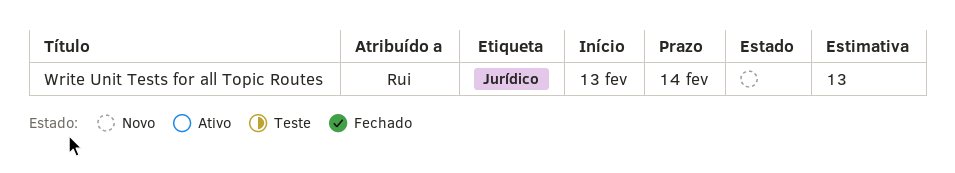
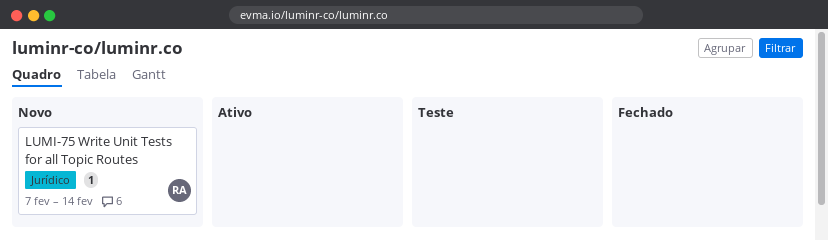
Write Unit Tests for all Topic Routes, estimate: 13 -> 1
Write Unit Tests for all Topic Routes, start: Feb 13 -> Feb 7

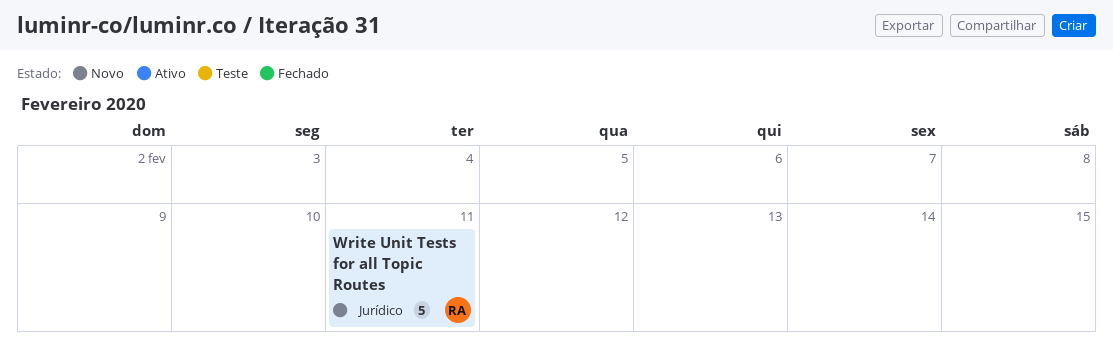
Write Unit Tests for all Topic Routes, estimate: 1 -> 5
Write Unit Tests for all Topic Routes, due: Feb 14 -> Feb 11

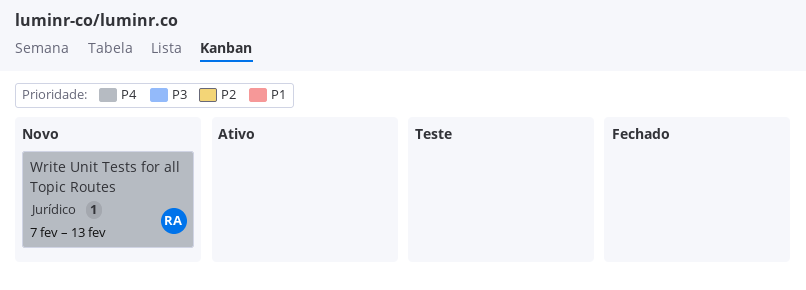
Write Unit Tests for all Topic Routes, estimate: 5 -> 1
Write Unit Tests for all Topic Routes, due: Feb 11 -> Feb 13

